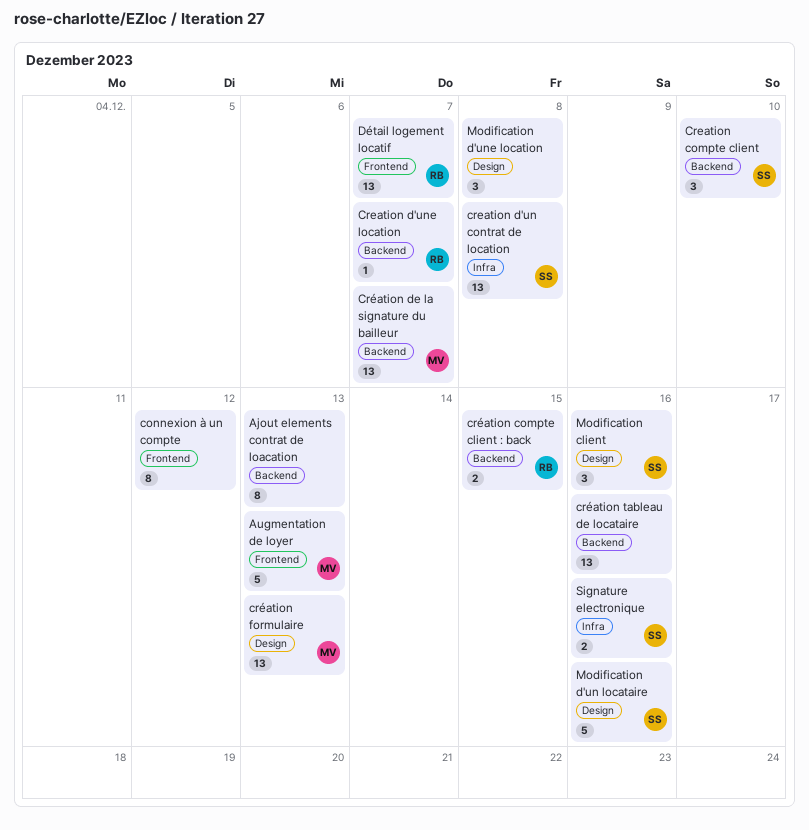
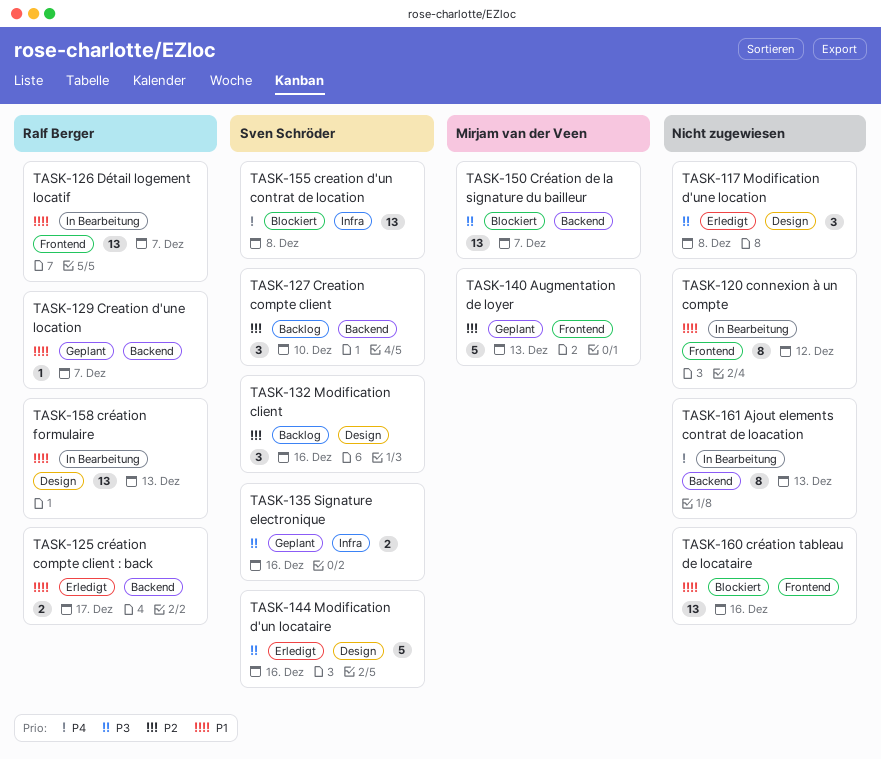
création compte client : back, due: Dec 15 -> Dec 17
création formulaire, owner: Mirjam van der Veen -> Ralf Berger
création tableau de locataire, label: Backend -> Frontend

